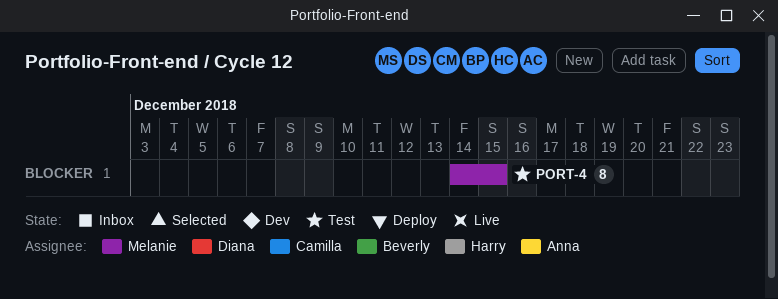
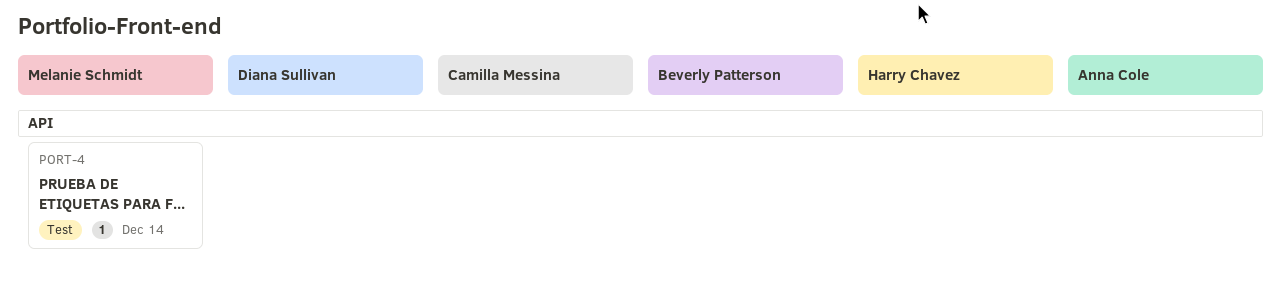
PORT-4, estimate: 8 -> 1
PORT-4, due: Dec 15 -> Dec 14

